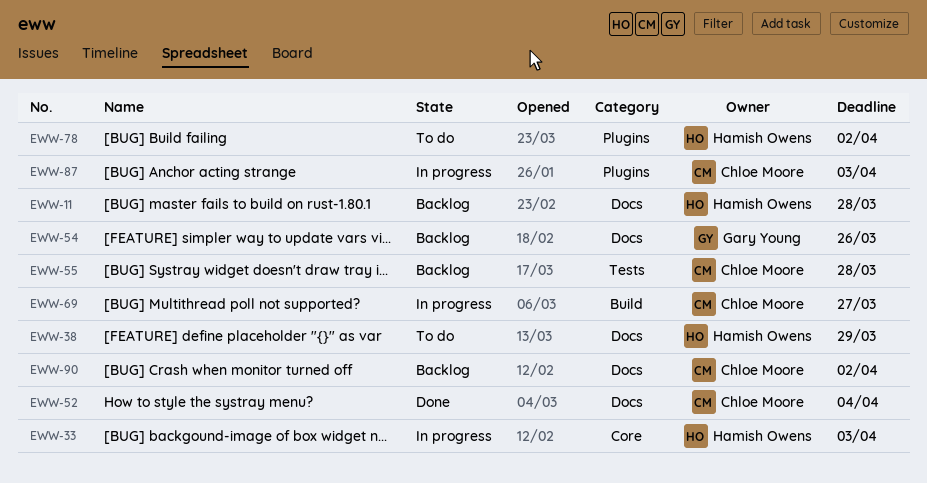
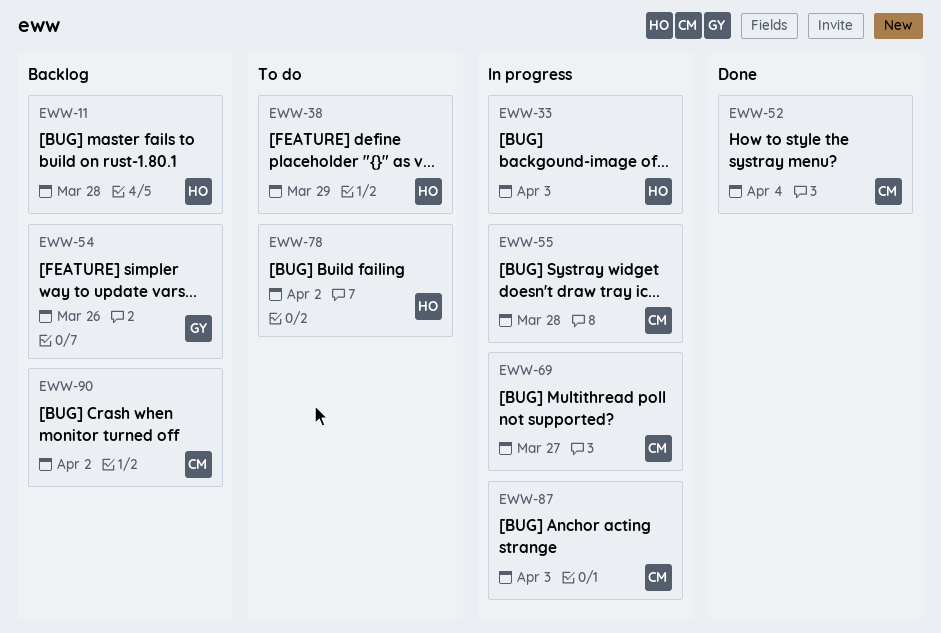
EWW-55, status: Backlog -> In progress

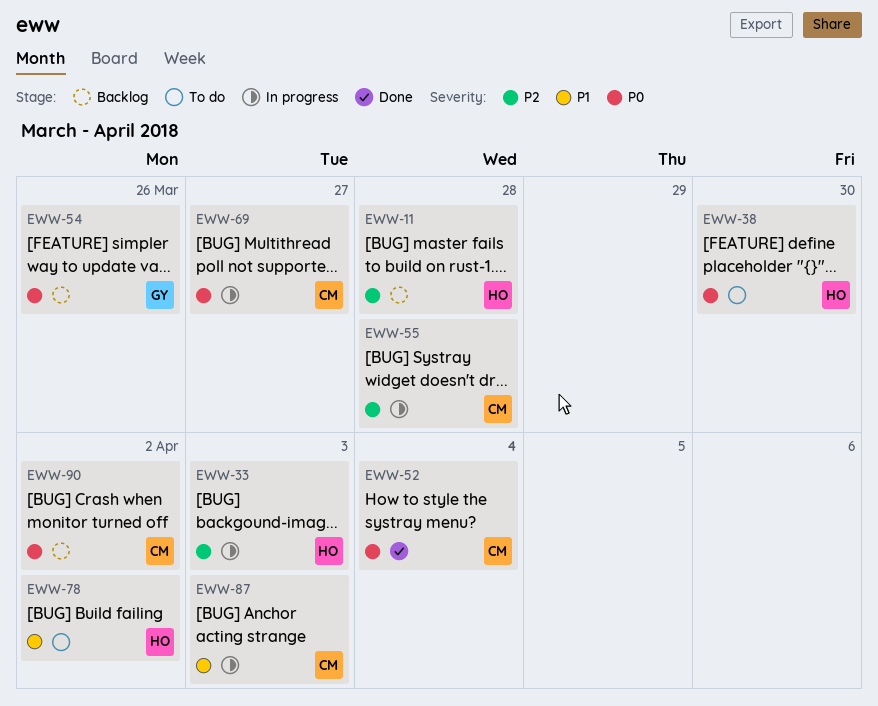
EWW-38, due: Mar 29 -> Mar 30

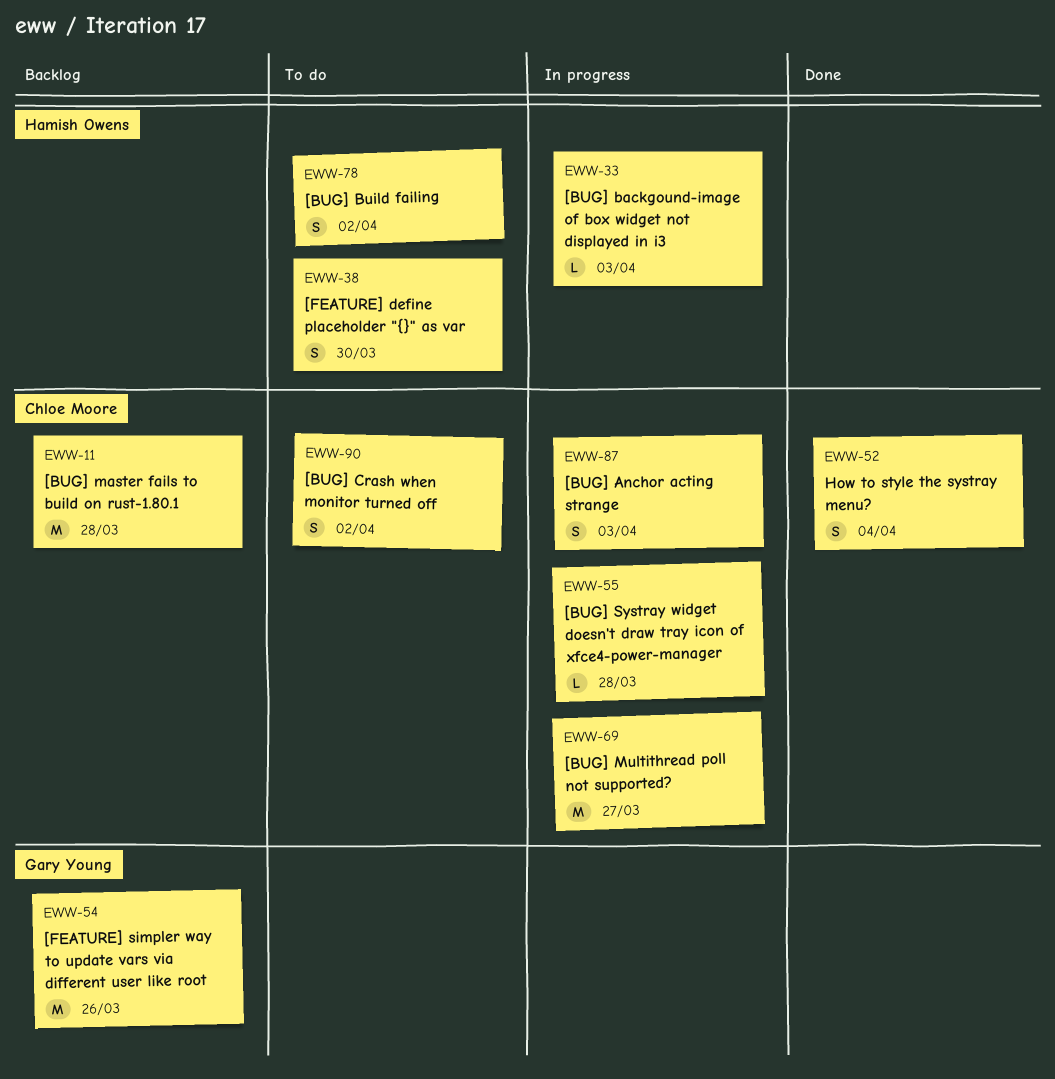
EWW-11, owner: Hamish Owens -> Chloe Moore
EWW-90, status: Backlog -> To do

